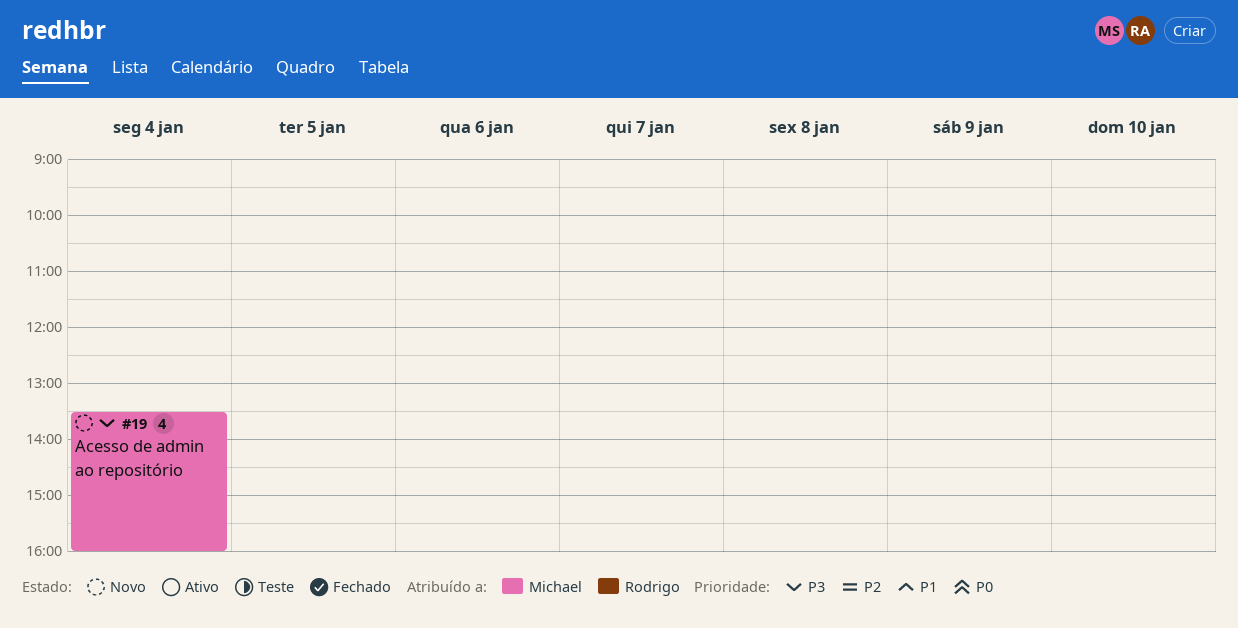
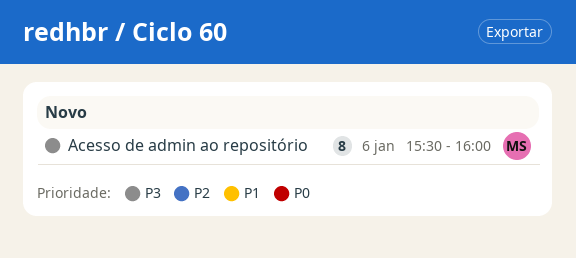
Acesso de admin ao repositório, estimate: 4 -> 8
Acesso de admin ao repositório, day: Jan 4 -> Jan 6
Acesso de admin ao repositório, begins: 13:30 -> 15:30

